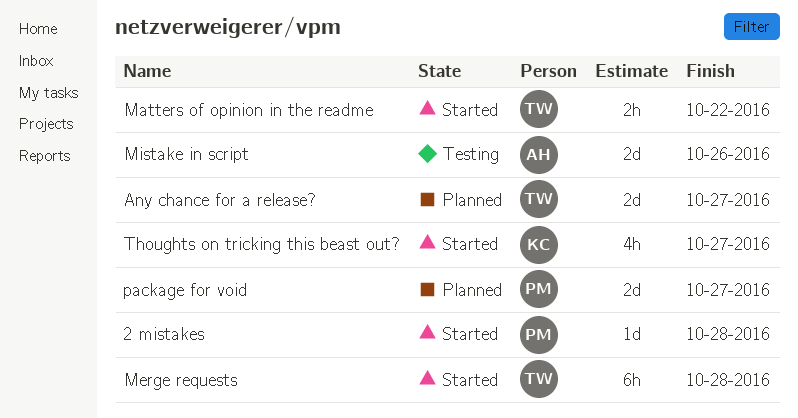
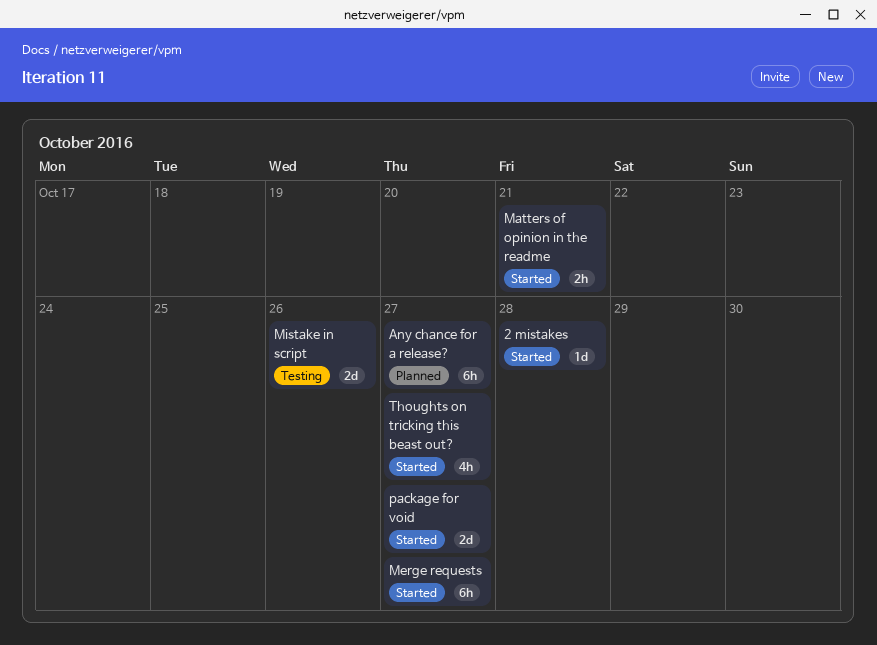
Any chance for a release?, estimate: 2d -> 6h
Matters of opinion in the readme, due: Oct 22 -> Oct 21
Merge requests, due: Oct 28 -> Oct 27
package for void, status: Planned -> Started

